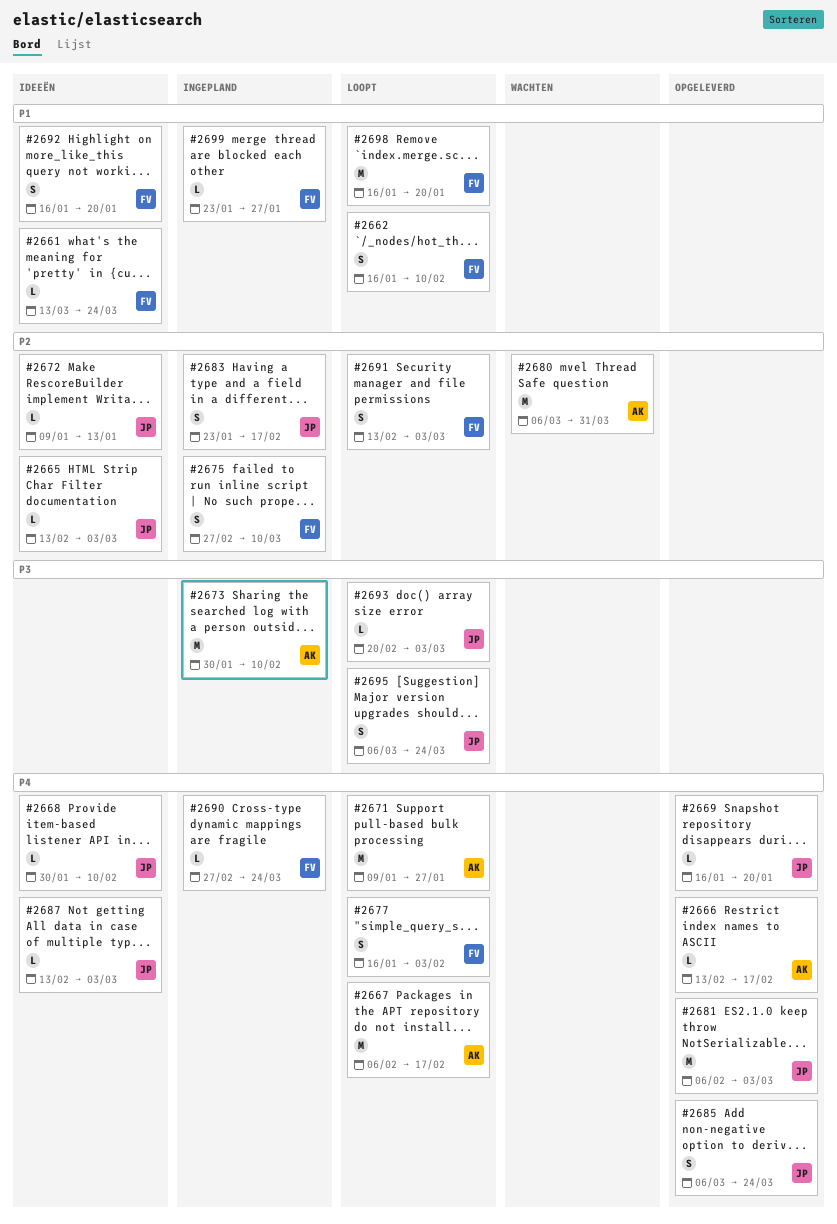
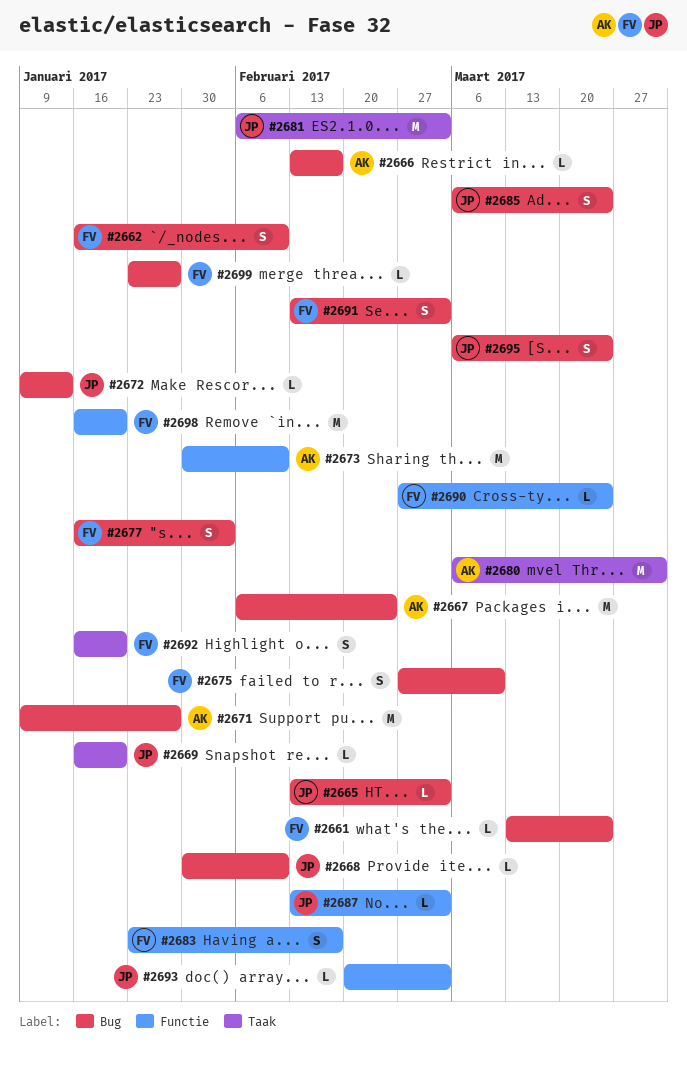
#2667, due: Feb 17 -> Feb 24
#2683, owner: JP -> FV

